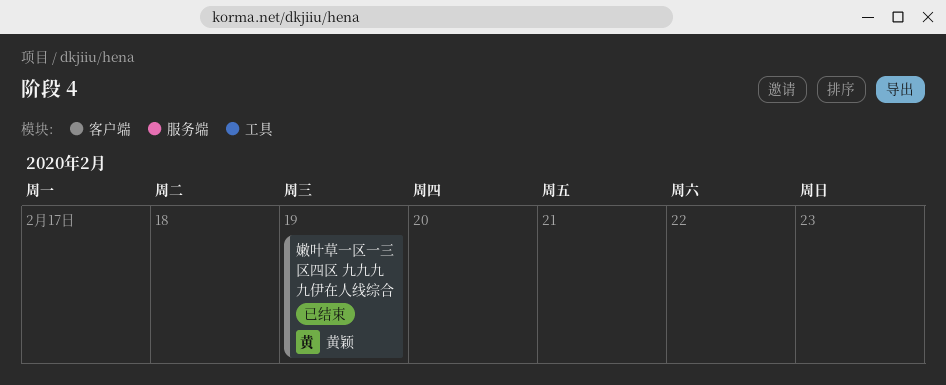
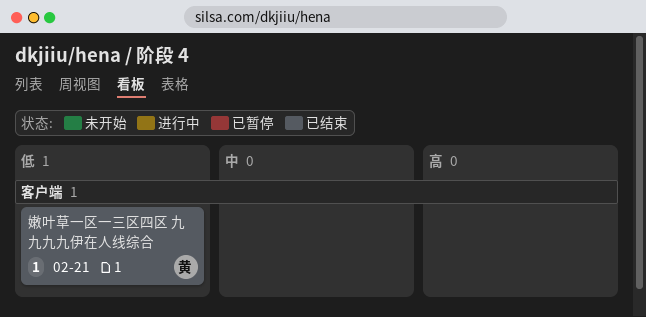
嫩叶草一区一三区四区 九九九九伊在人线综合, due: Feb 19 -> Feb 21

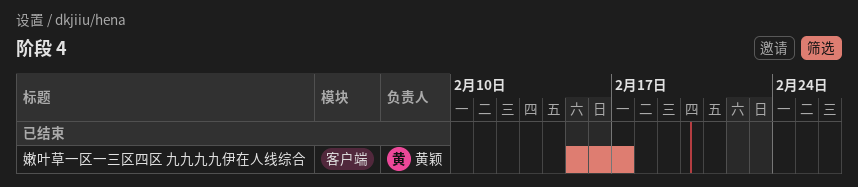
嫩叶草一区一三区四区 九九九九伊在人线综合, due: Feb 21 -> Feb 17

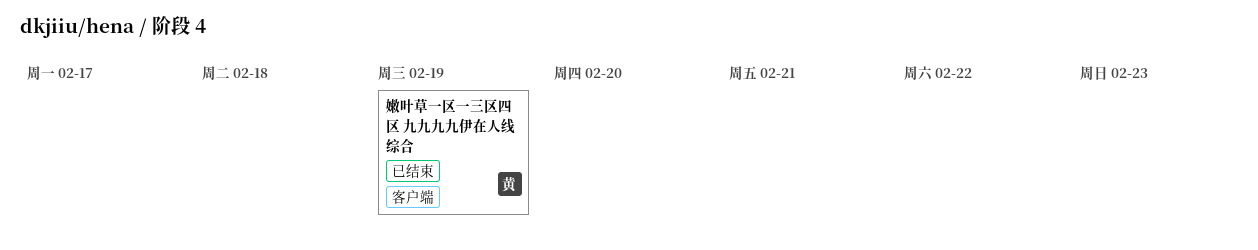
嫩叶草一区一三区四区 九九九九伊在人线综合, due: Feb 17 -> Feb 19

